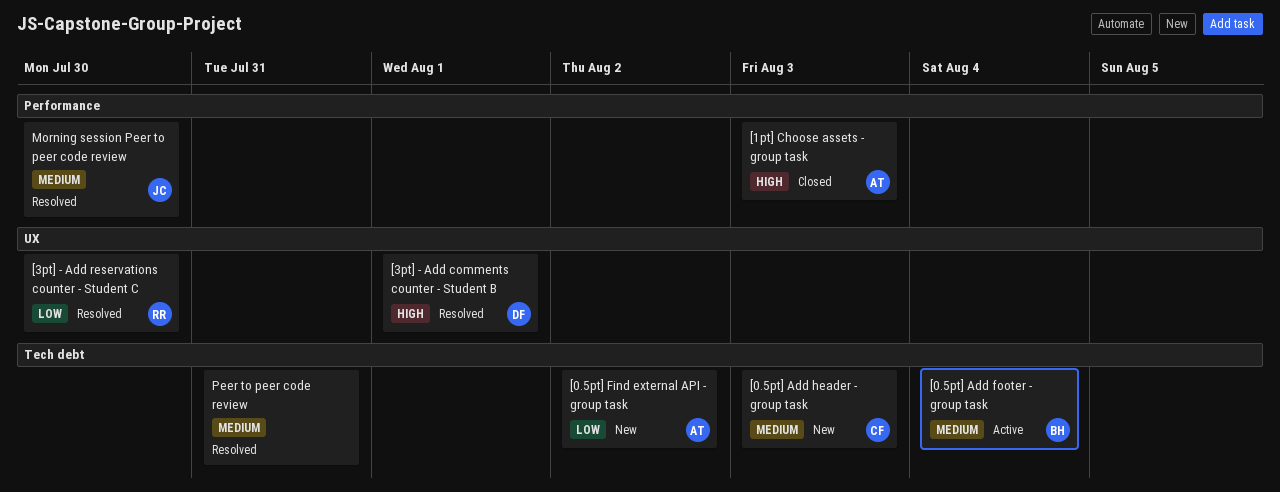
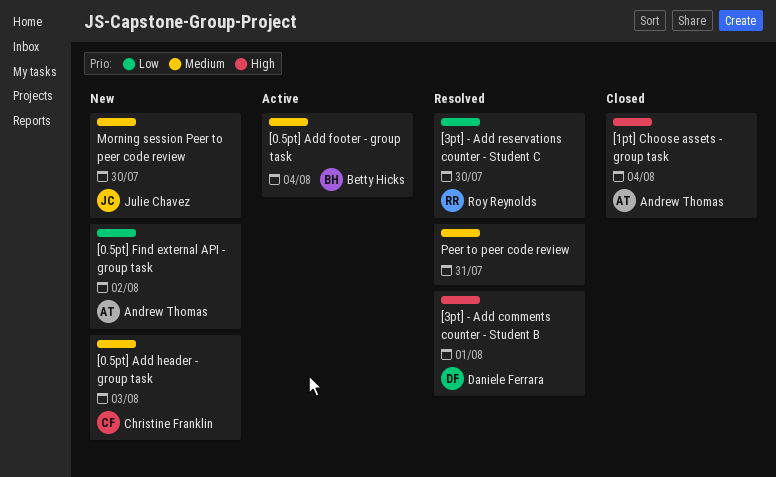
[1pt] Choose assets - group task, due: Aug 3 -> Aug 4
Morning session Peer to peer code review, status: Resolved -> New

